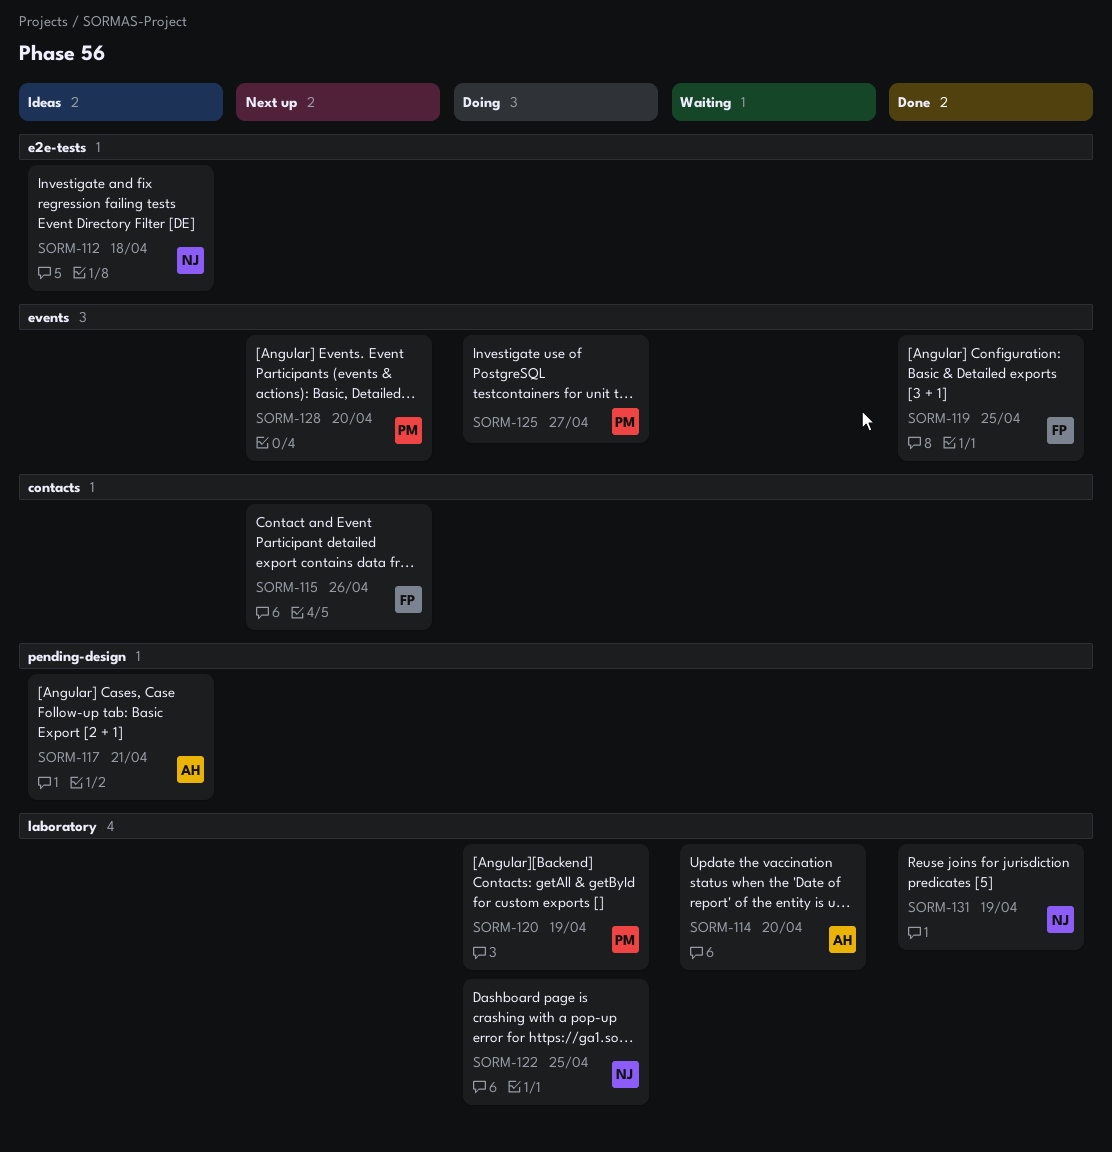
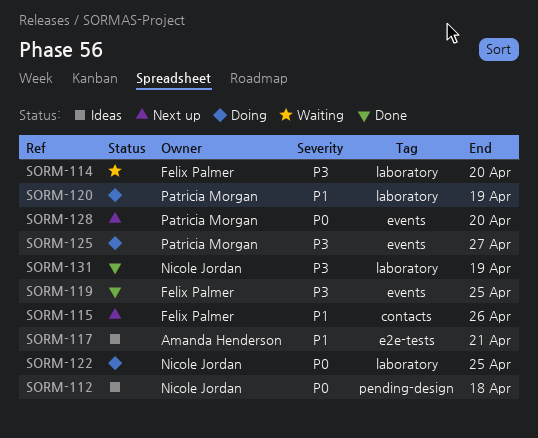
SORM-112, label: e2e-tests -> pending-design
SORM-114, owner: Amanda Henderson -> Felix Palmer
SORM-117, label: pending-design -> e2e-tests

